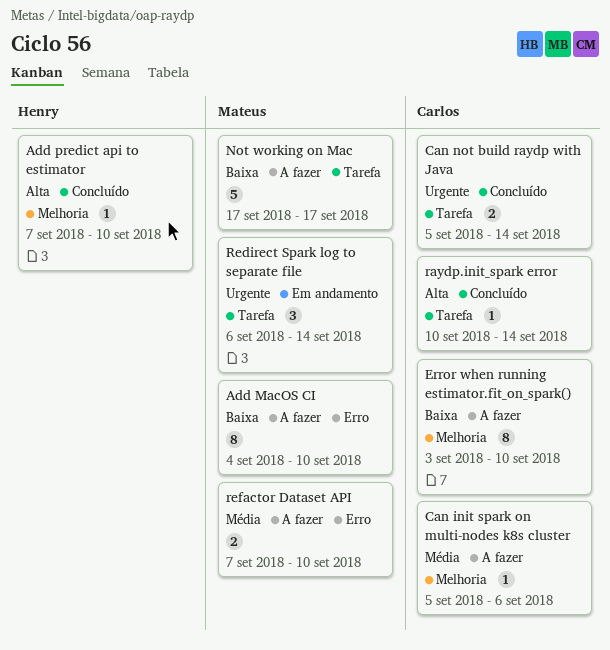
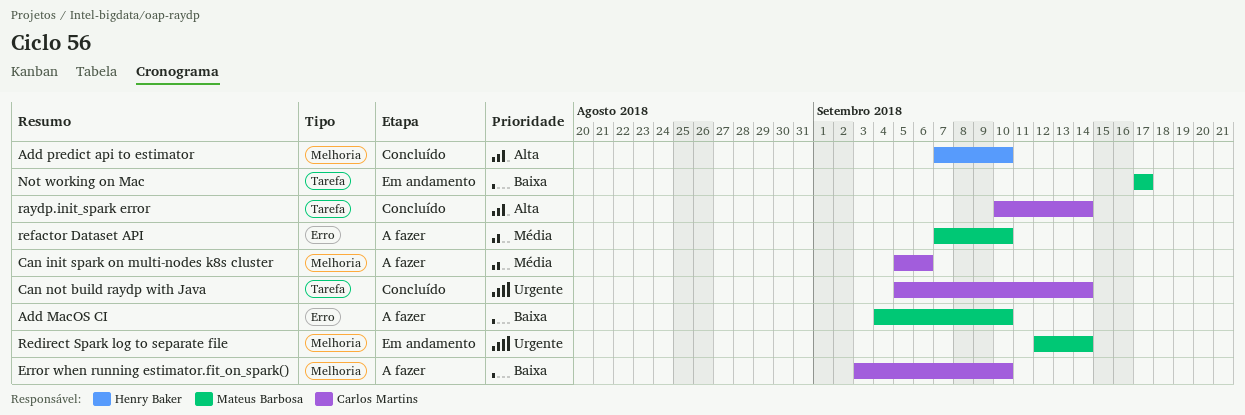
Not working on Mac, status: A fazer -> Em andamento
Redirect Spark log to separate file, label: Tarefa -> Melhoria
Redirect Spark log to separate file, start: Sep 6 -> Sep 12

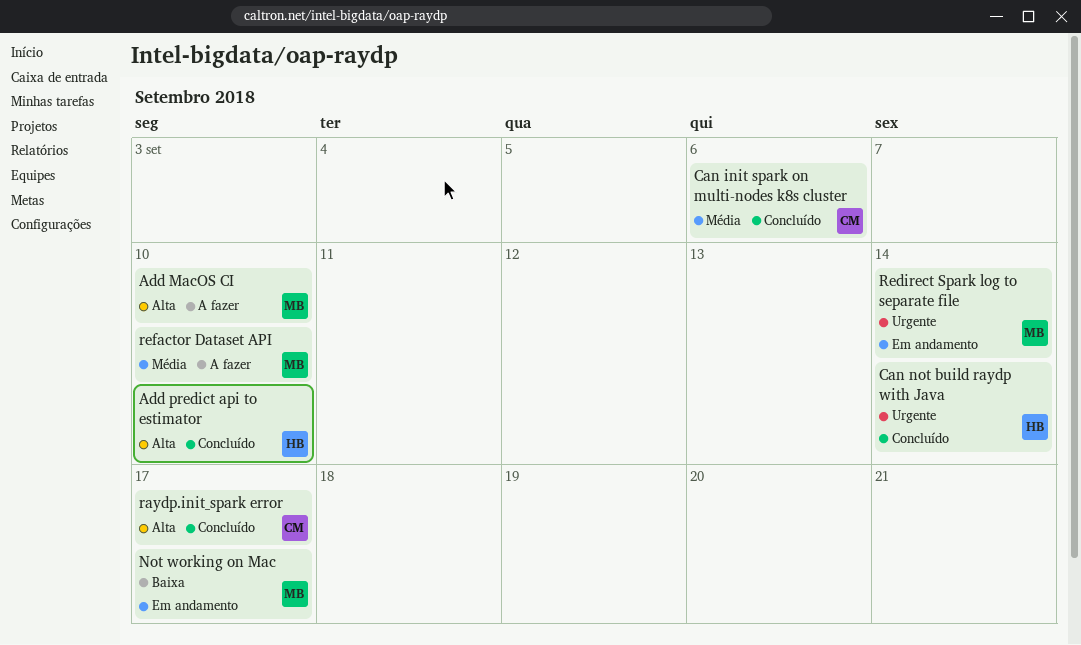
Add MacOS CI, priority: Baixa -> Alta
Can init spark on multi-nodes k8s cluster, status: A fazer -> Concluído
Can not build raydp with Java, owner: Carlos Martins -> Henry Baker
Error when running estimator.fit_on_spark(): present -> none
raydp.init_spark error, due: Sep 14 -> Sep 17

